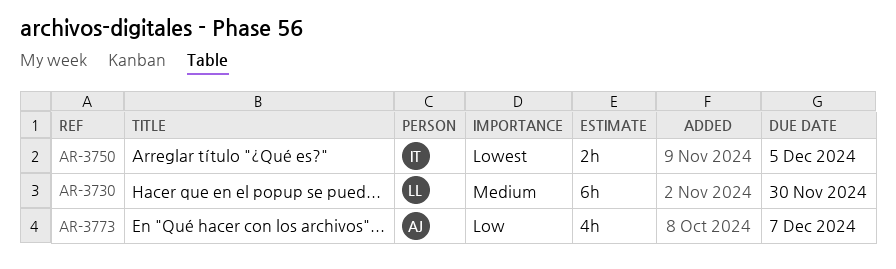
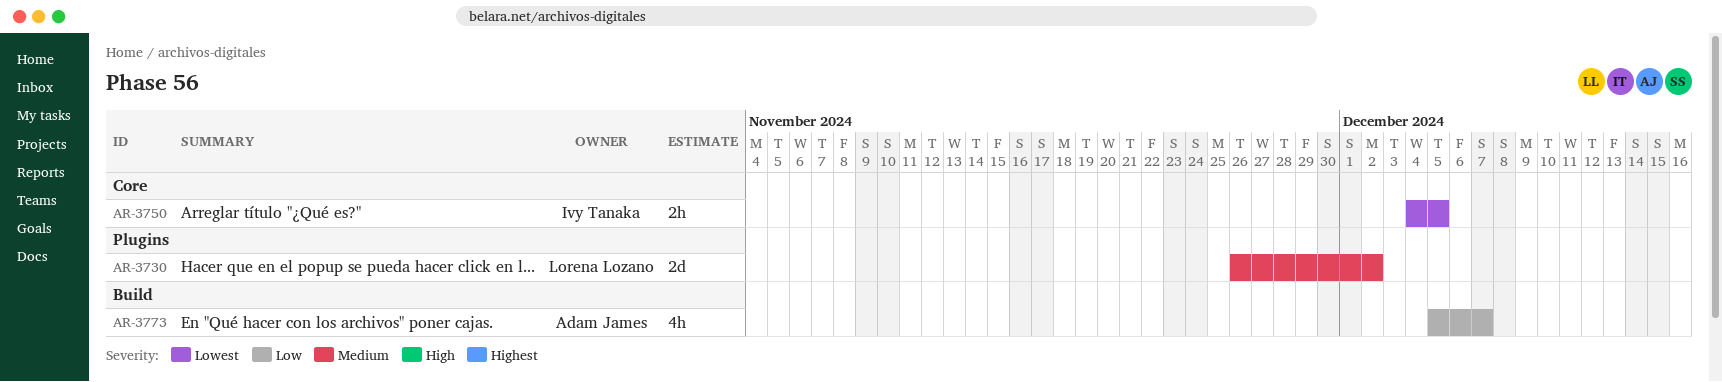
AR-3730, estimate: 6h -> 2d
AR-3730, due: Nov 30 -> Dec 2

